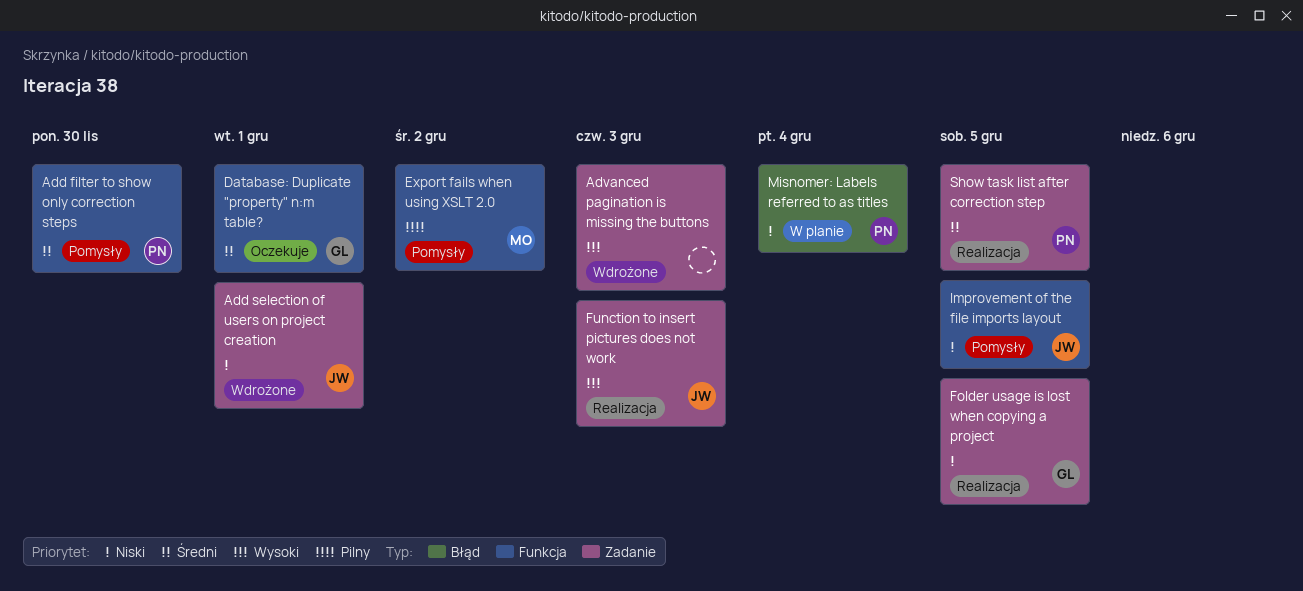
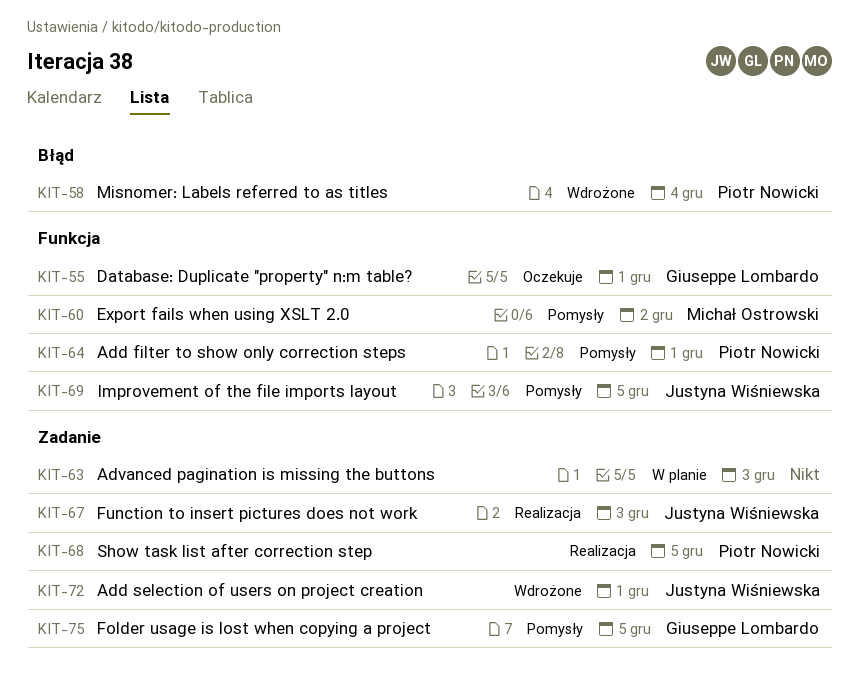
Add filter to show only correction steps, due: Nov 30 -> Dec 1
Advanced pagination is missing the buttons, status: Wdrożone -> W planie
Folder usage is lost when copying a project, status: Realizacja -> Pomysły
Misnomer: Labels referred to as titles, status: W planie -> Wdrożone

